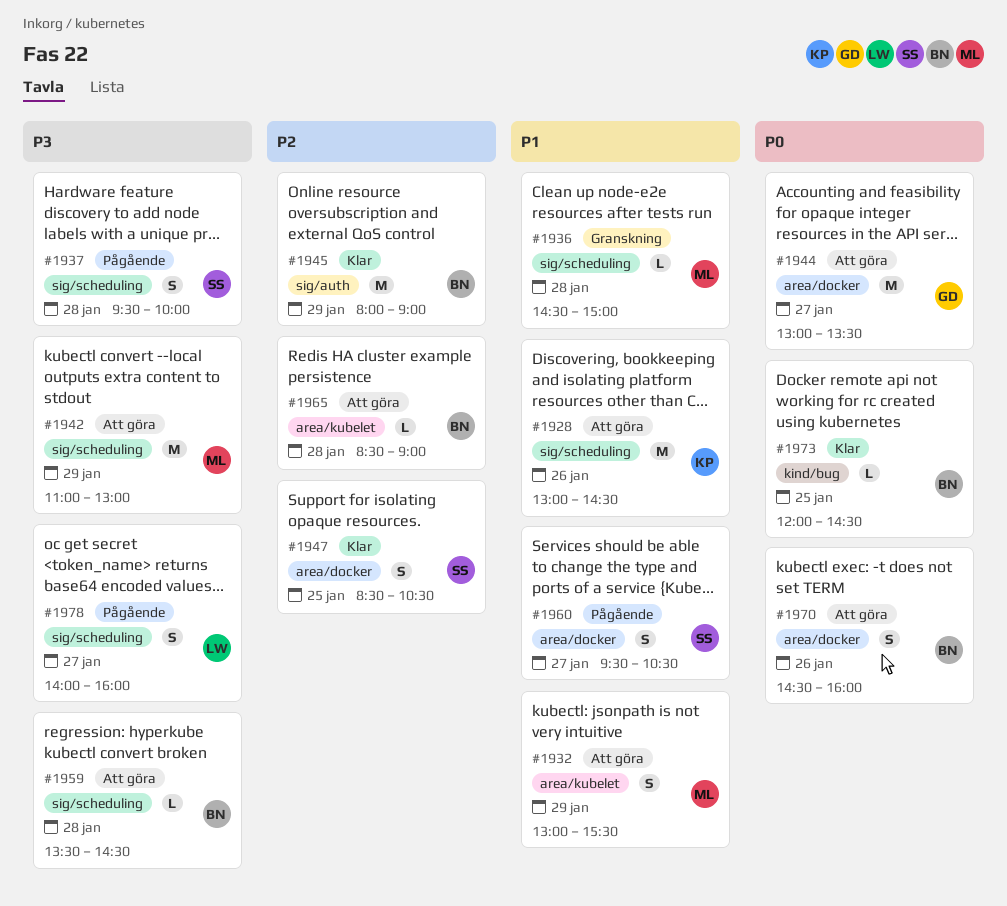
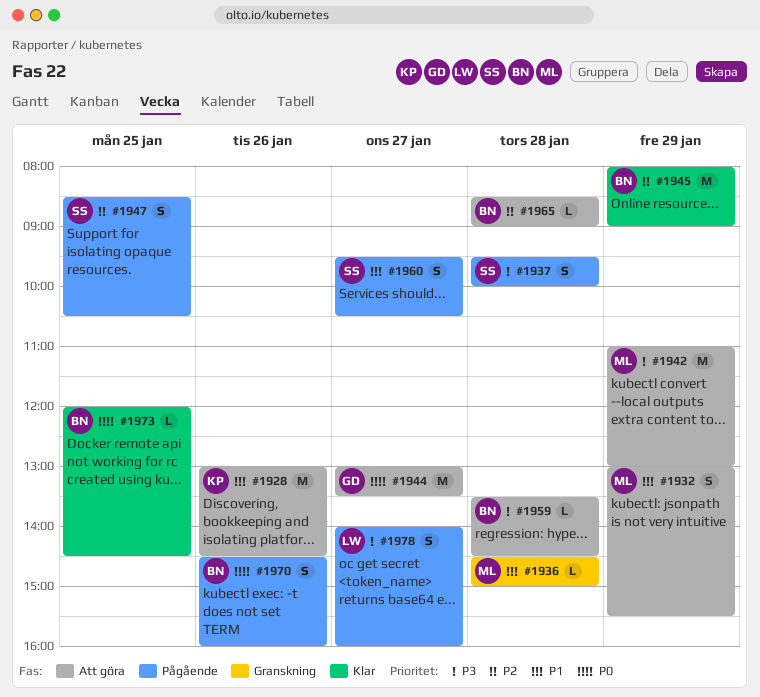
#1947, status: Klar -> Pågående
#1970, status: Att göra -> Pågående

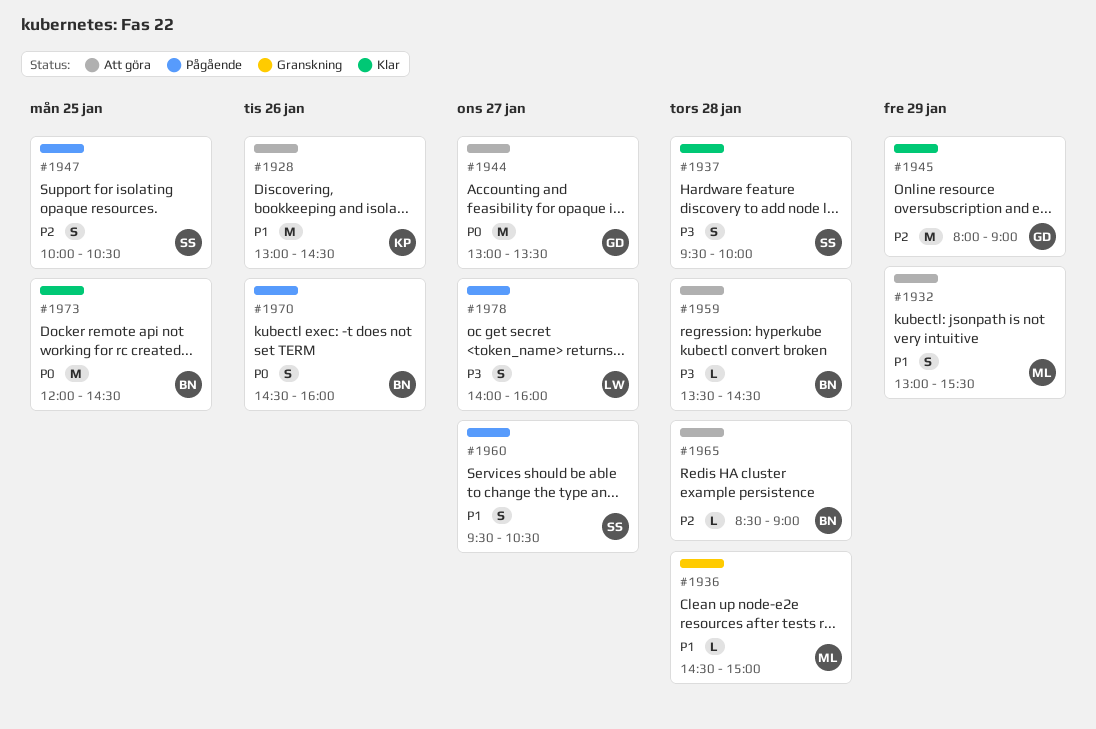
#1937, status: Pågående -> Klar
#1942: present -> none
#1945, owner: BN -> GD
#1947, begins: 08:30 -> 10:00
#1973, estimate: L -> M

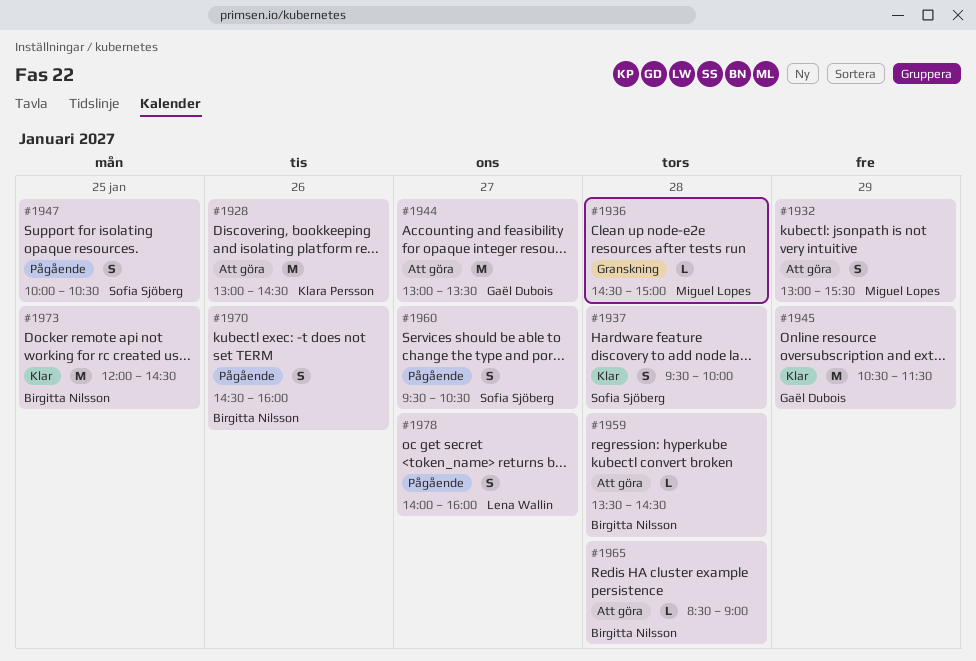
#1945, begins: 08:00 -> 10:30
#1945, ends: 09:00 -> 11:30

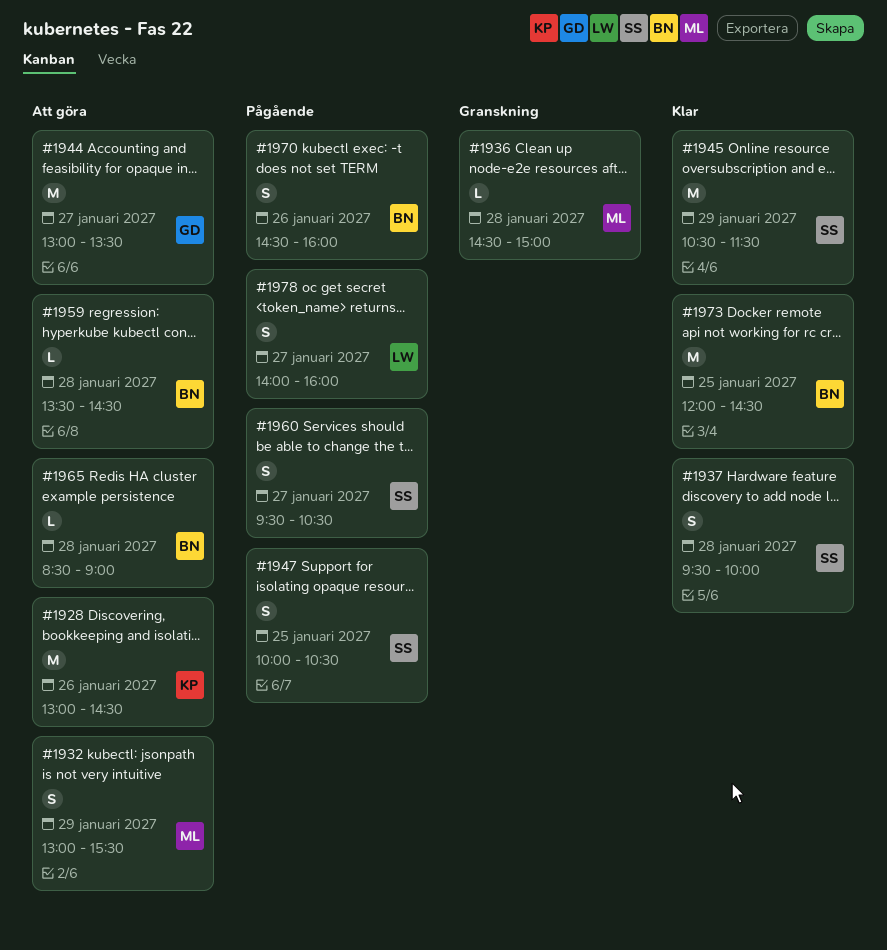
#1945, owner: Gaël Dubois -> Sofia Sjöberg

